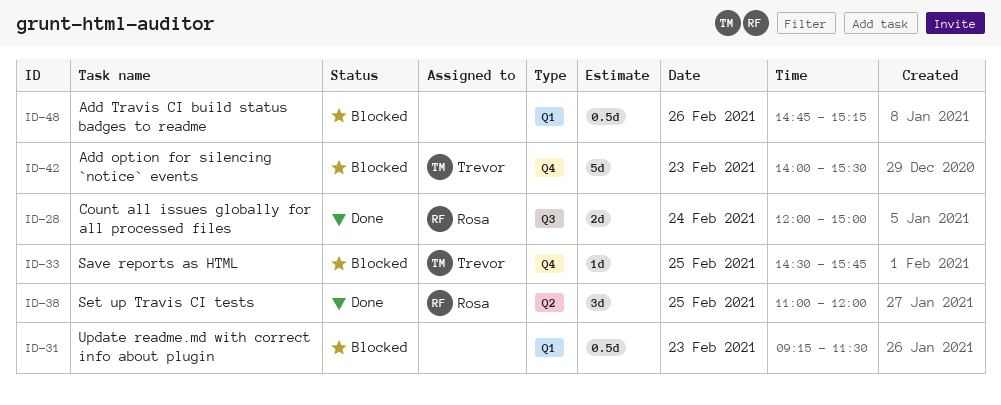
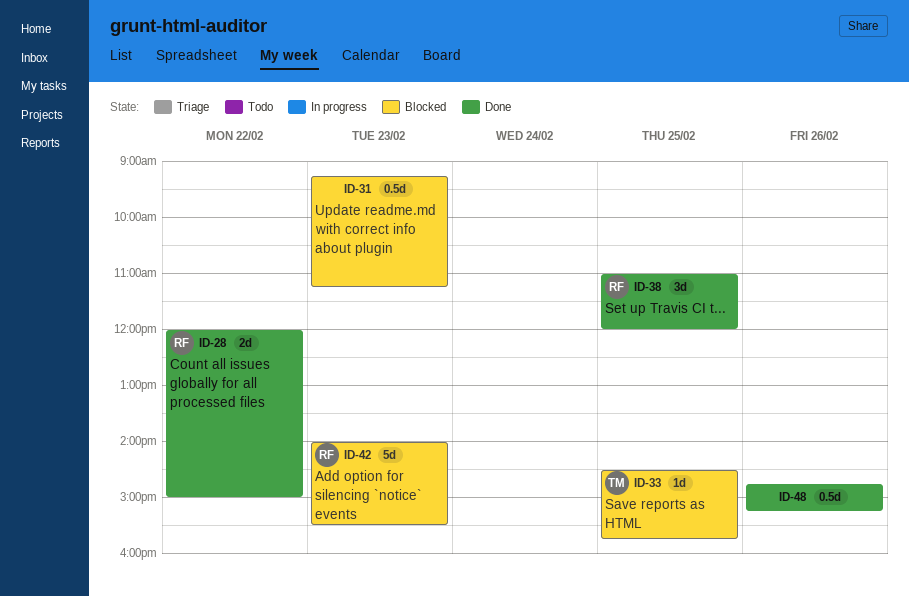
ID-28, day: Feb 24 -> Feb 22
ID-31, ends: 11:30 -> 11:15
ID-42, owner: Trevor -> Rosa
ID-48, status: Blocked -> Done

